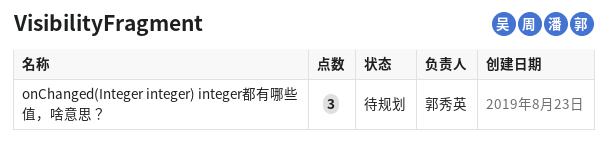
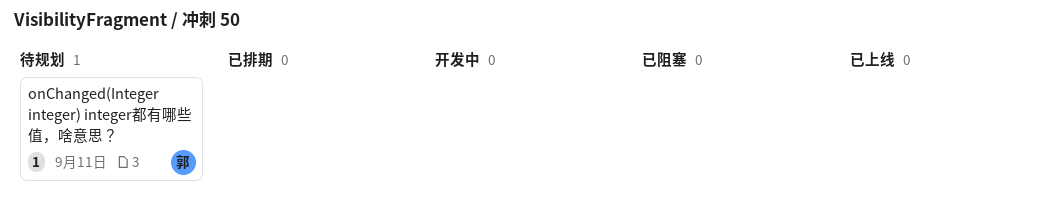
onChanged(Integer integer) integer都有哪些值，啥意思？, estimate: 3 -> 1

